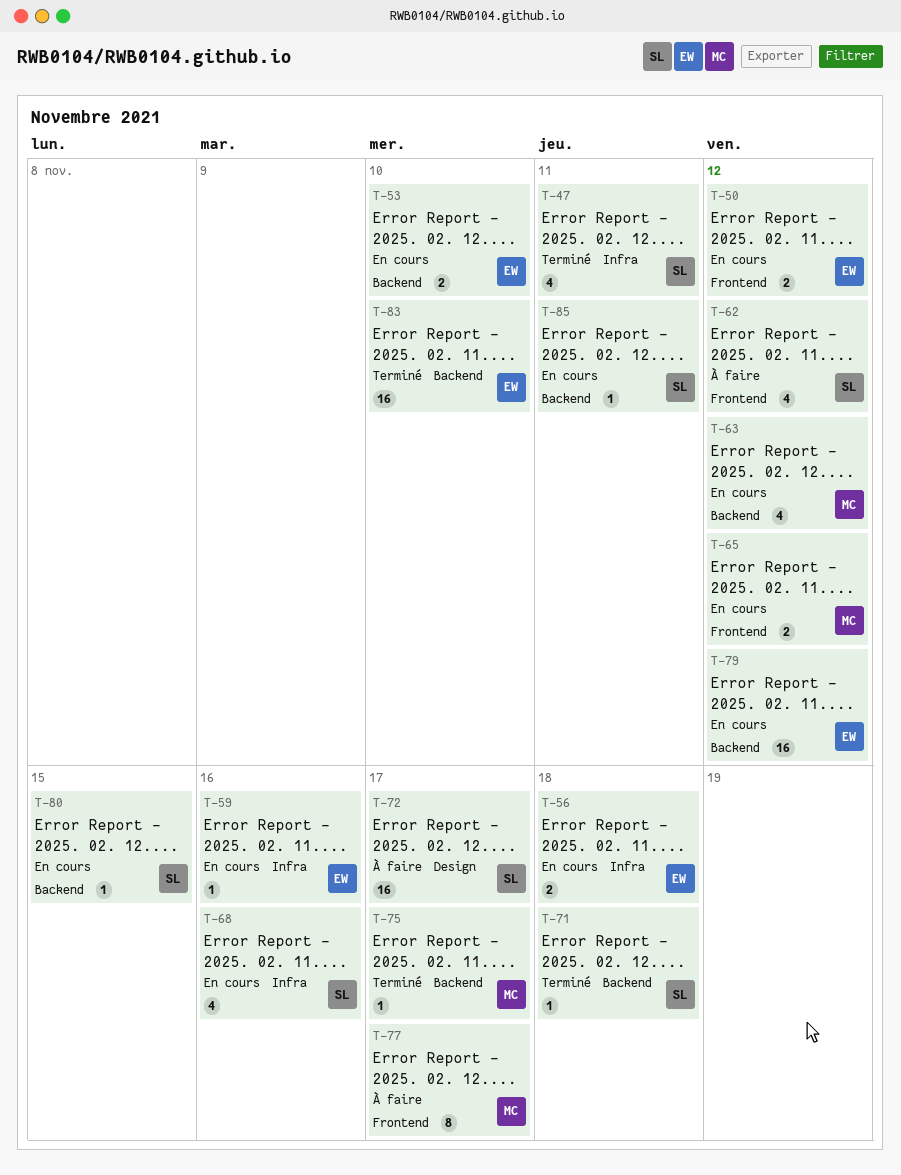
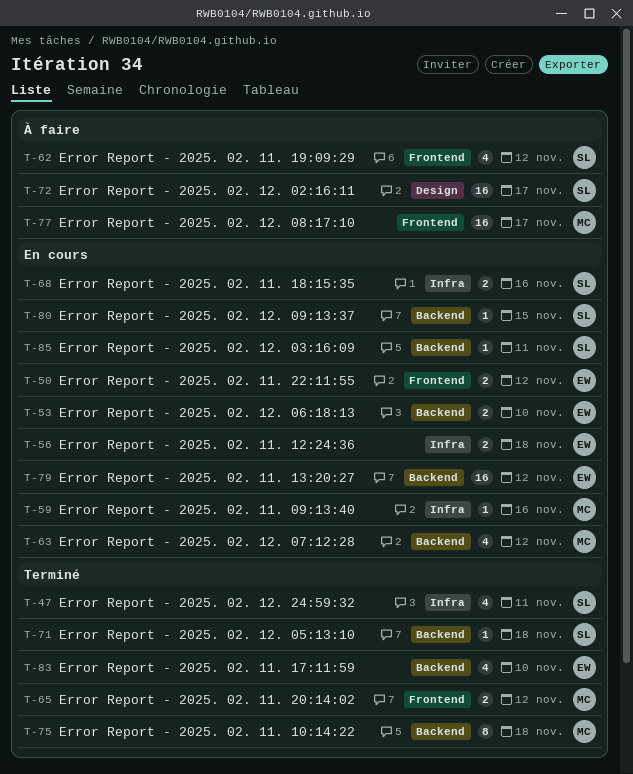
T-59, owner: EW -> MC
T-65, status: En cours -> Terminé
T-68, estimate: 4 -> 2
T-75, estimate: 1 -> 8
T-75, due: Nov 17 -> Nov 18
T-77, estimate: 8 -> 16
T-83, estimate: 16 -> 4

